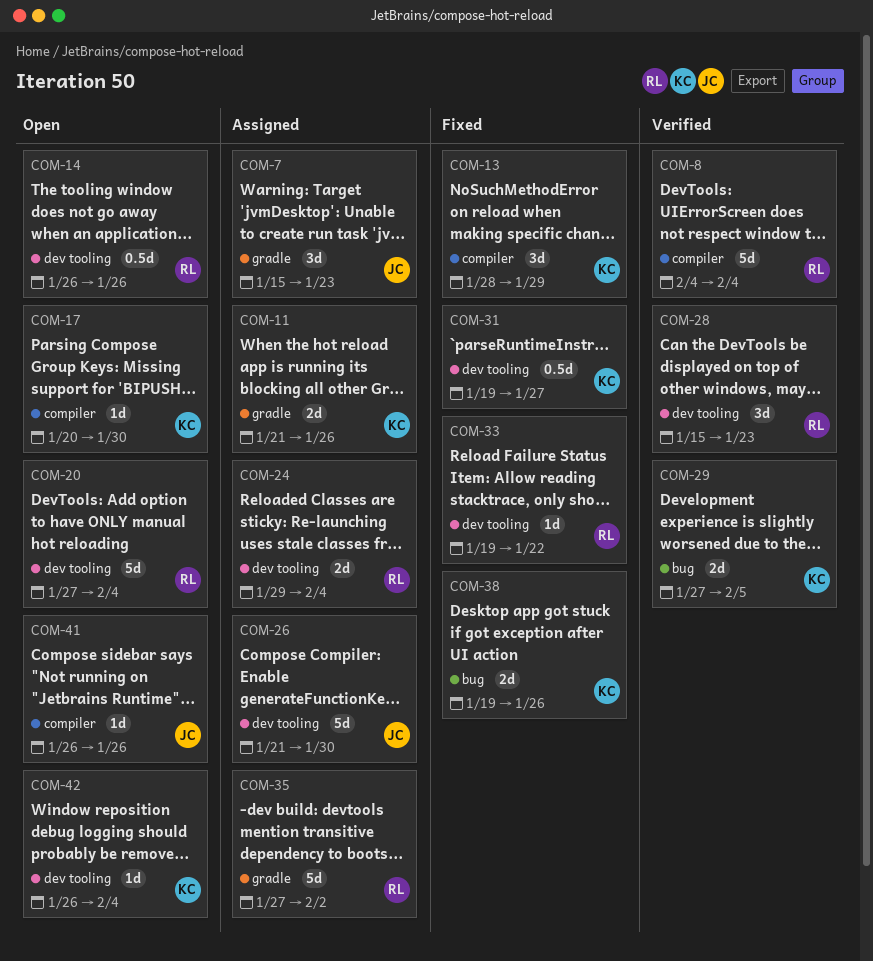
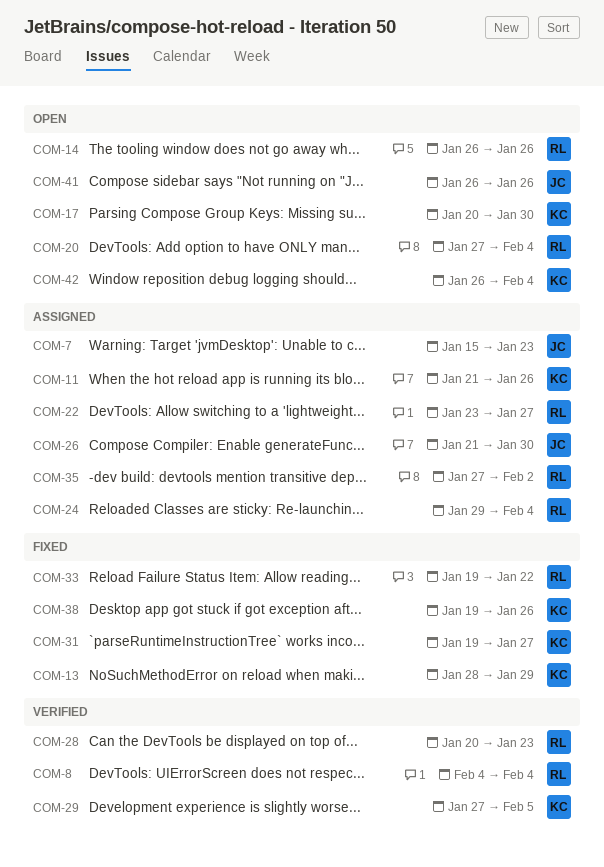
COM-22: none -> present
COM-28, start: Jan 15 -> Jan 20

